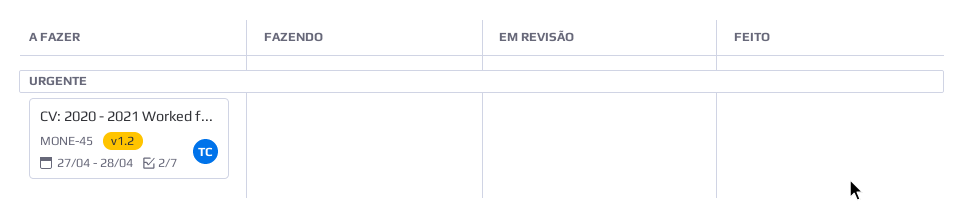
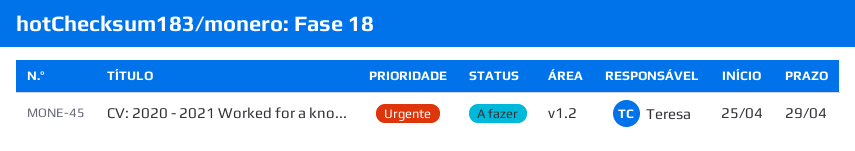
MONE-45, start: Apr 27 -> Apr 25
MONE-45, due: Apr 28 -> Apr 29

